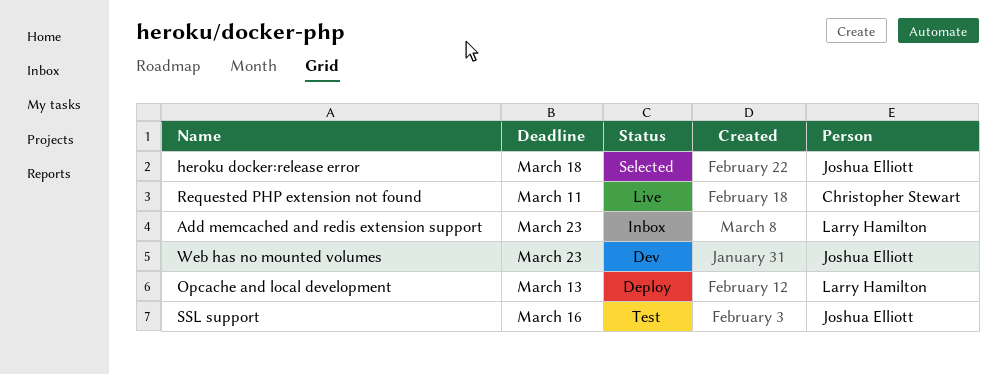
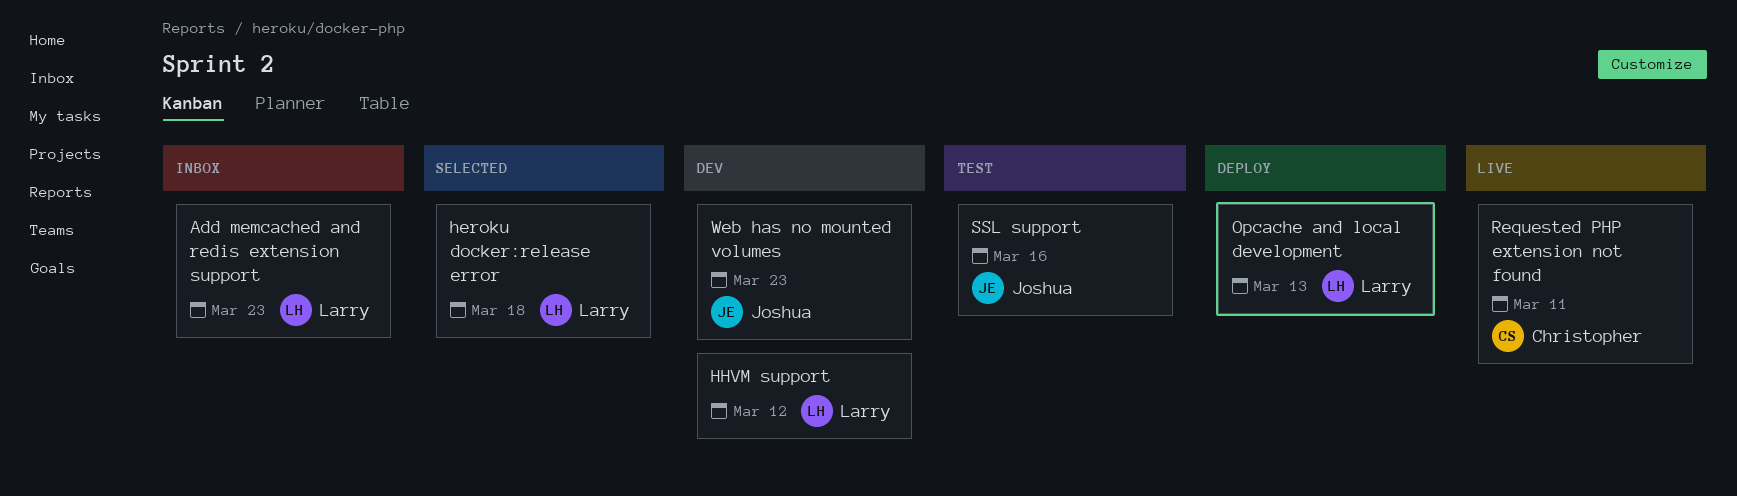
heroku docker:release error, owner: Joshua Elliott -> Larry Hamilton
HHVM support: none -> present

